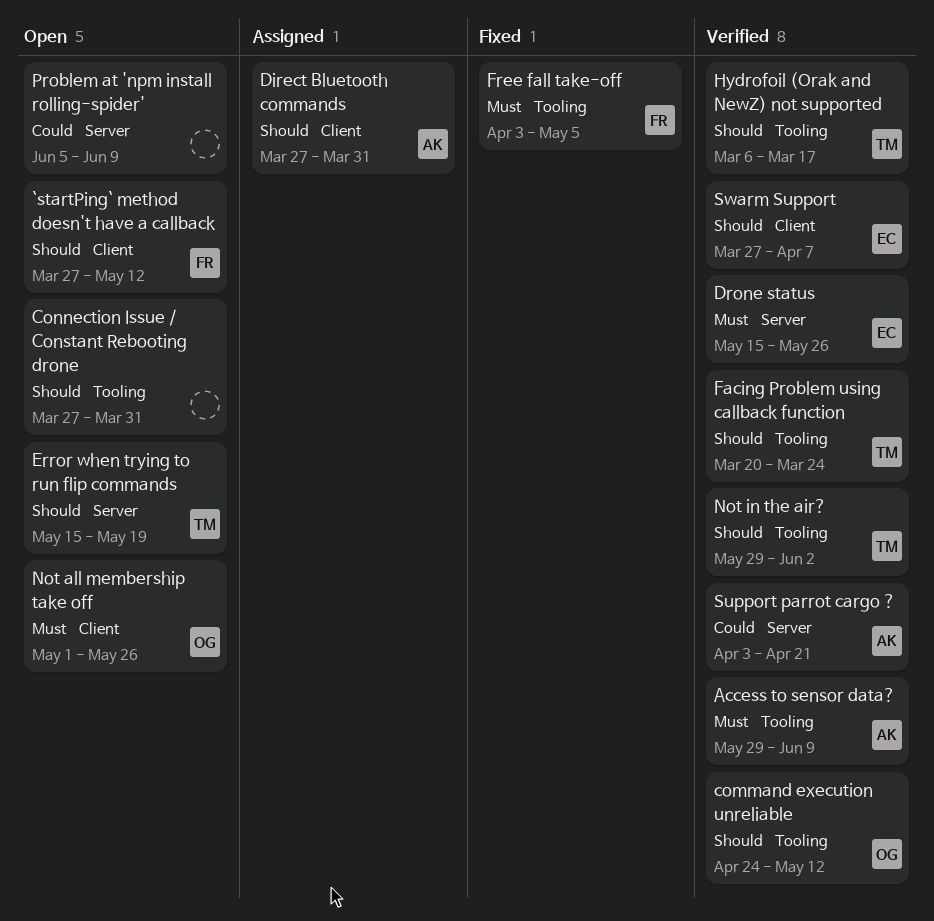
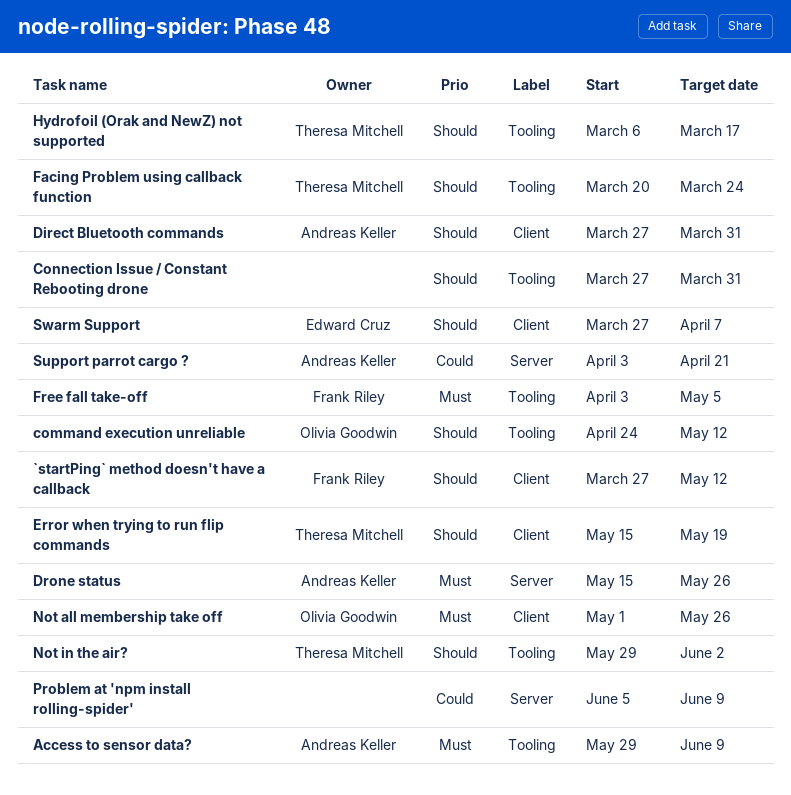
Drone status, owner: Edward Cruz -> Andreas Keller
Error when trying to run flip commands, label: Server -> Client

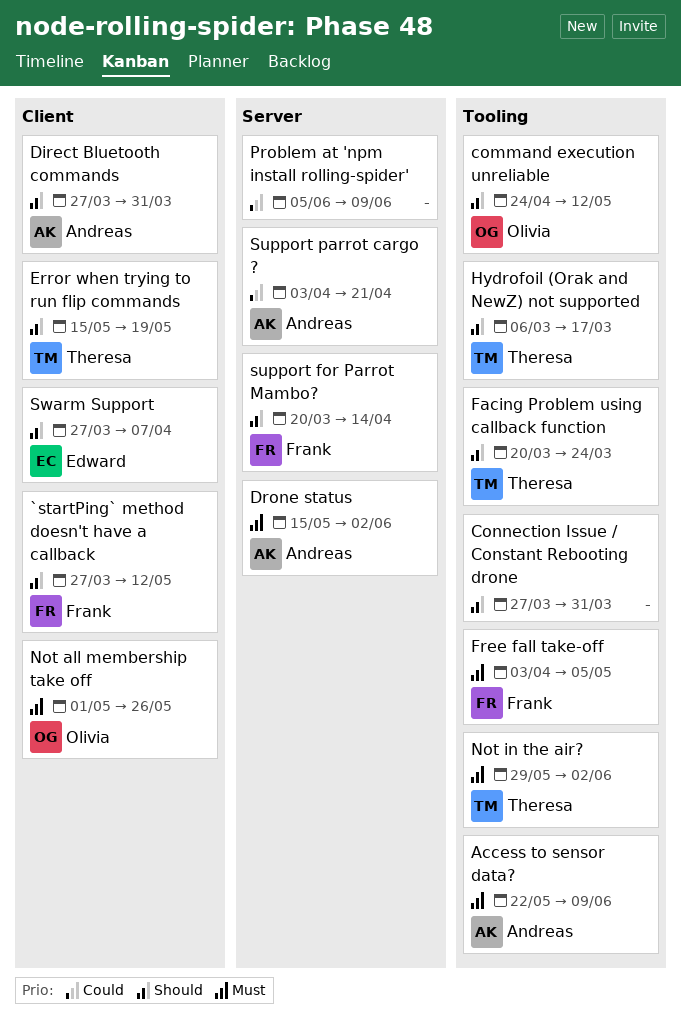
Access to sensor data?, start: May 29 -> May 22
Drone status, due: May 26 -> Jun 2
Not in the air?, priority: Should -> Must
support for Parrot Mambo?: none -> present

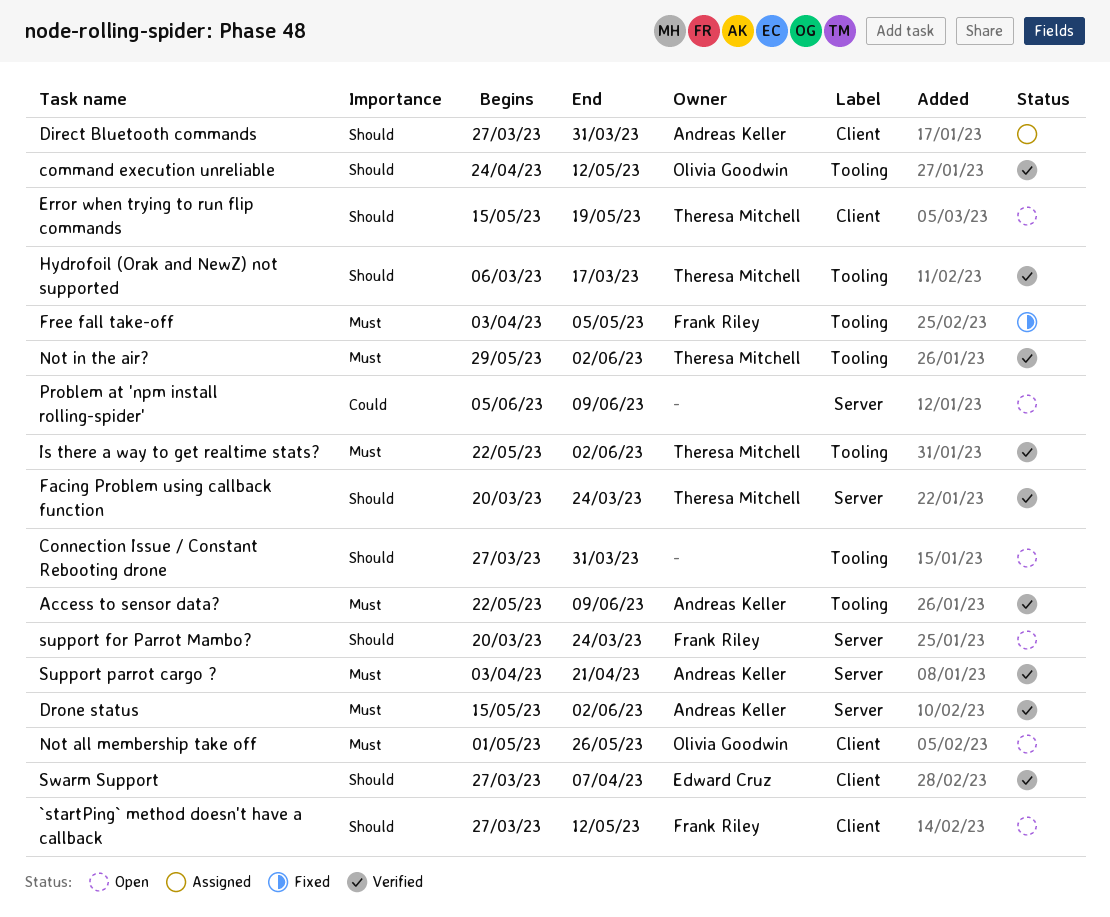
Facing Problem using callback function, label: Tooling -> Server
Is there a way to get realtime stats?: none -> present
support for Parrot Mambo?, due: Apr 14 -> Mar 24
Support parrot cargo ?, priority: Could -> Must

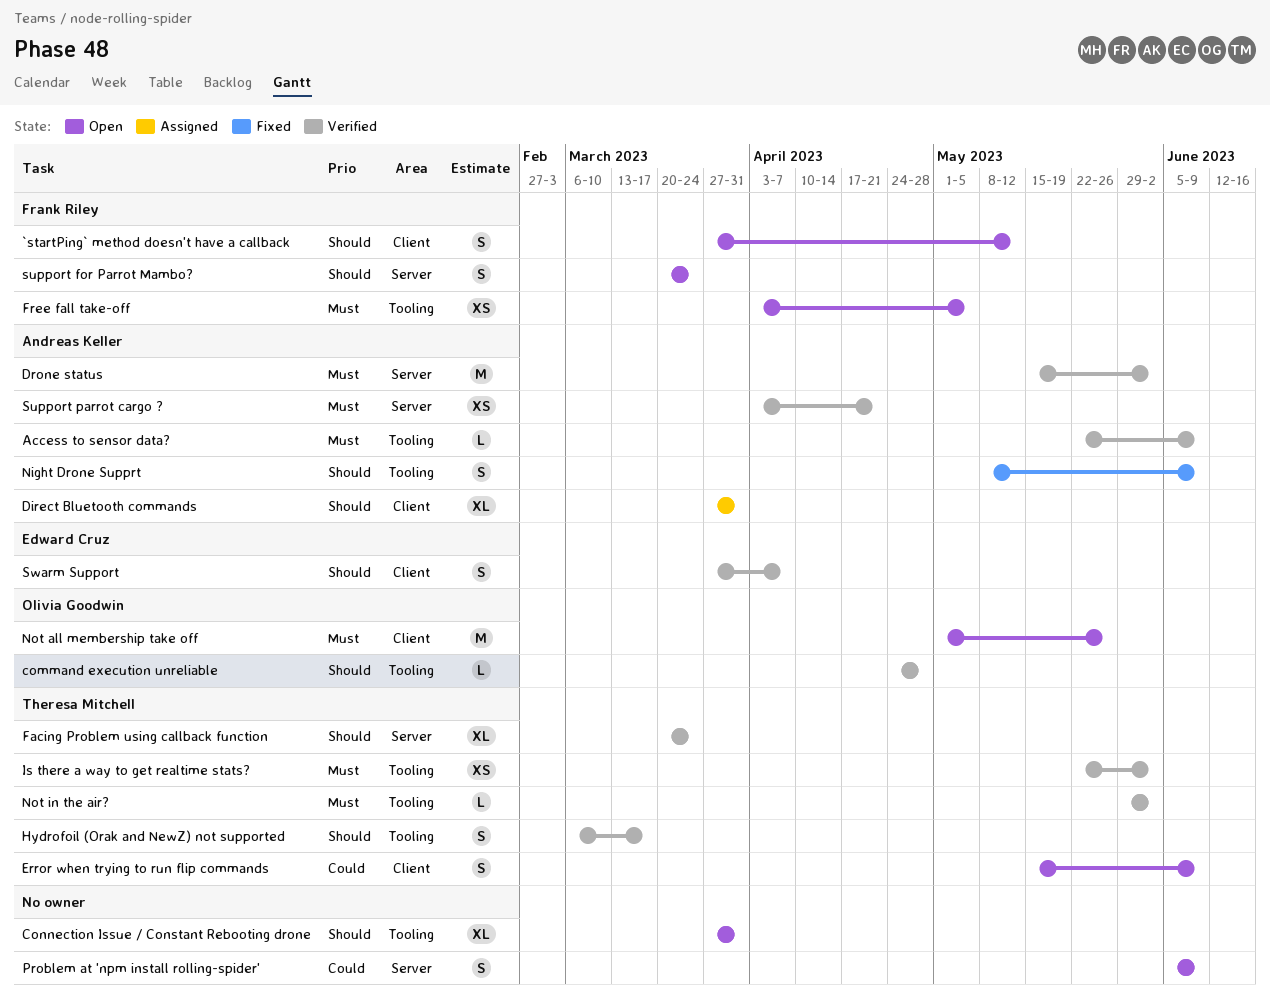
command execution unreliable, due: May 12 -> Apr 28
Error when trying to run flip commands, priority: Should -> Could
Error when trying to run flip commands, due: May 19 -> Jun 9
Free fall take-off, status: Fixed -> Open
Night Drone Supprt: none -> present

